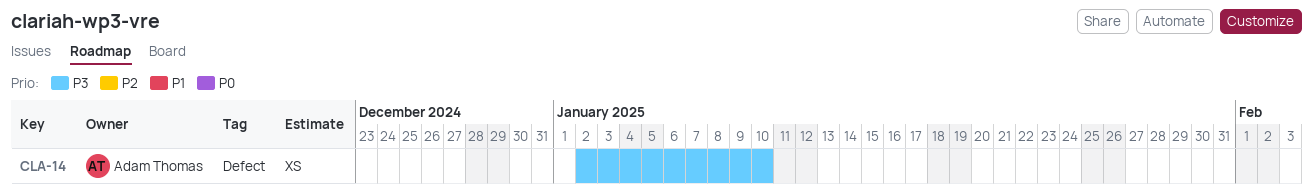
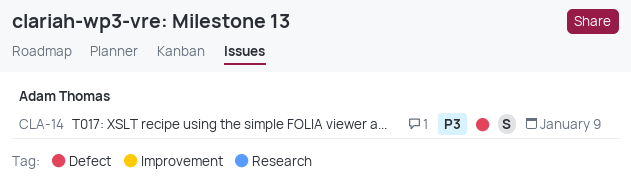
CLA-14, estimate: XS -> S
CLA-14, due: Jan 10 -> Jan 9

